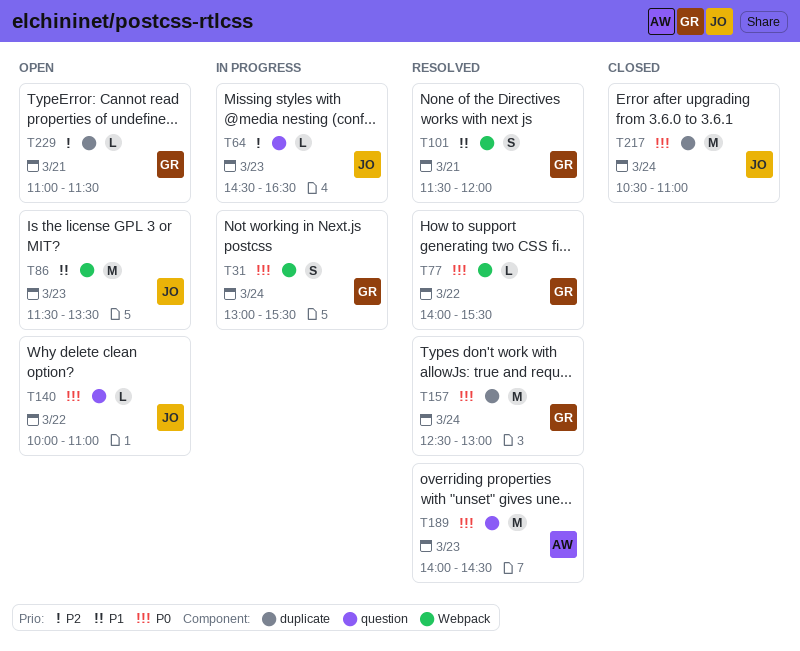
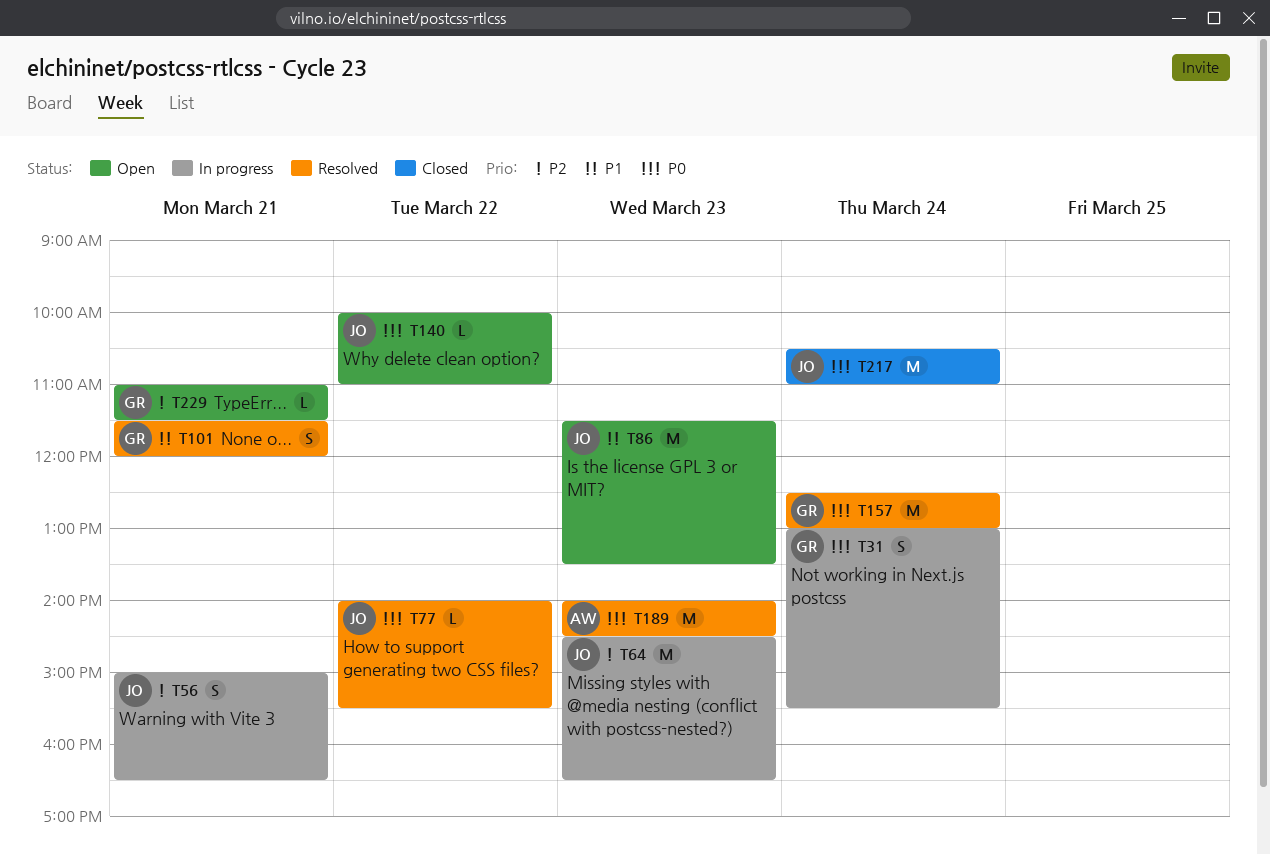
T56: none -> present
T64, estimate: L -> M
T77, owner: GR -> JO

